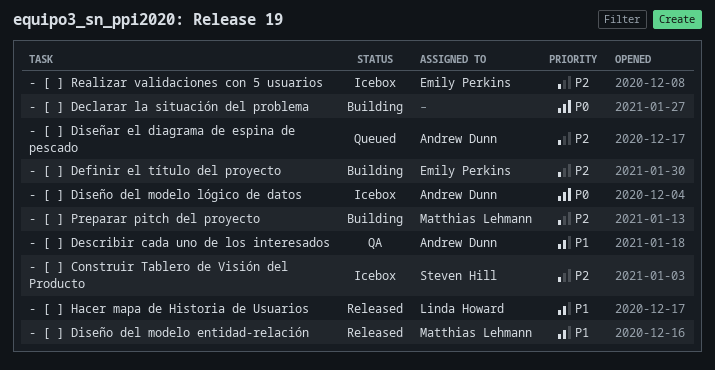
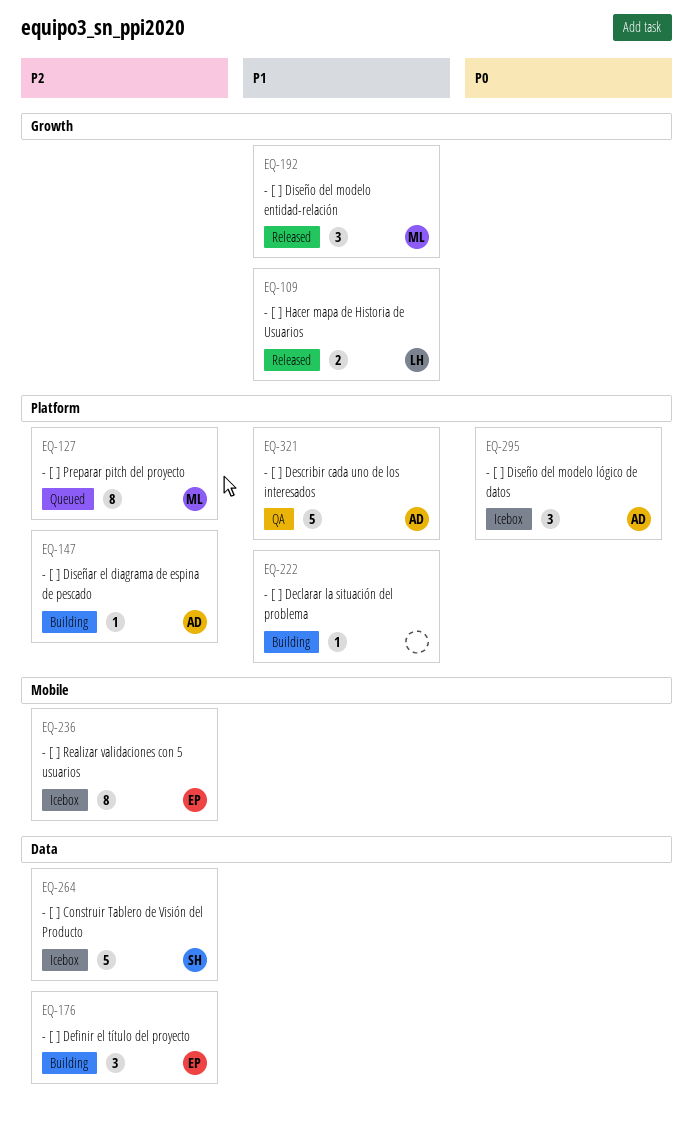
- [ ] Declarar la situación del problema, priority: P0 -> P1
- [ ] Diseñar el diagrama de espina de pescado, status: Queued -> Building
- [ ] Preparar pitch del proyecto, status: Building -> Queued

